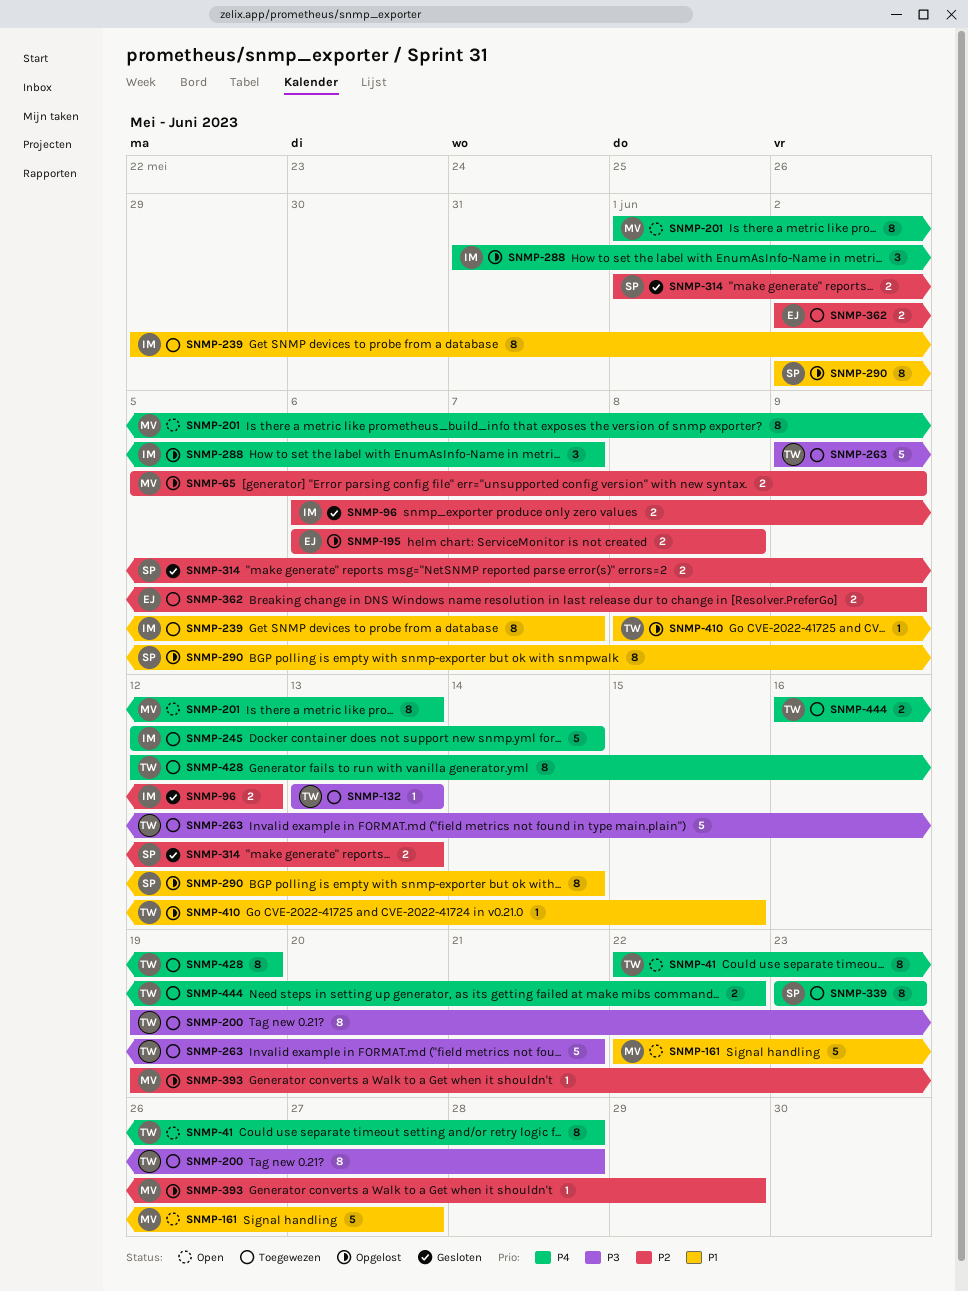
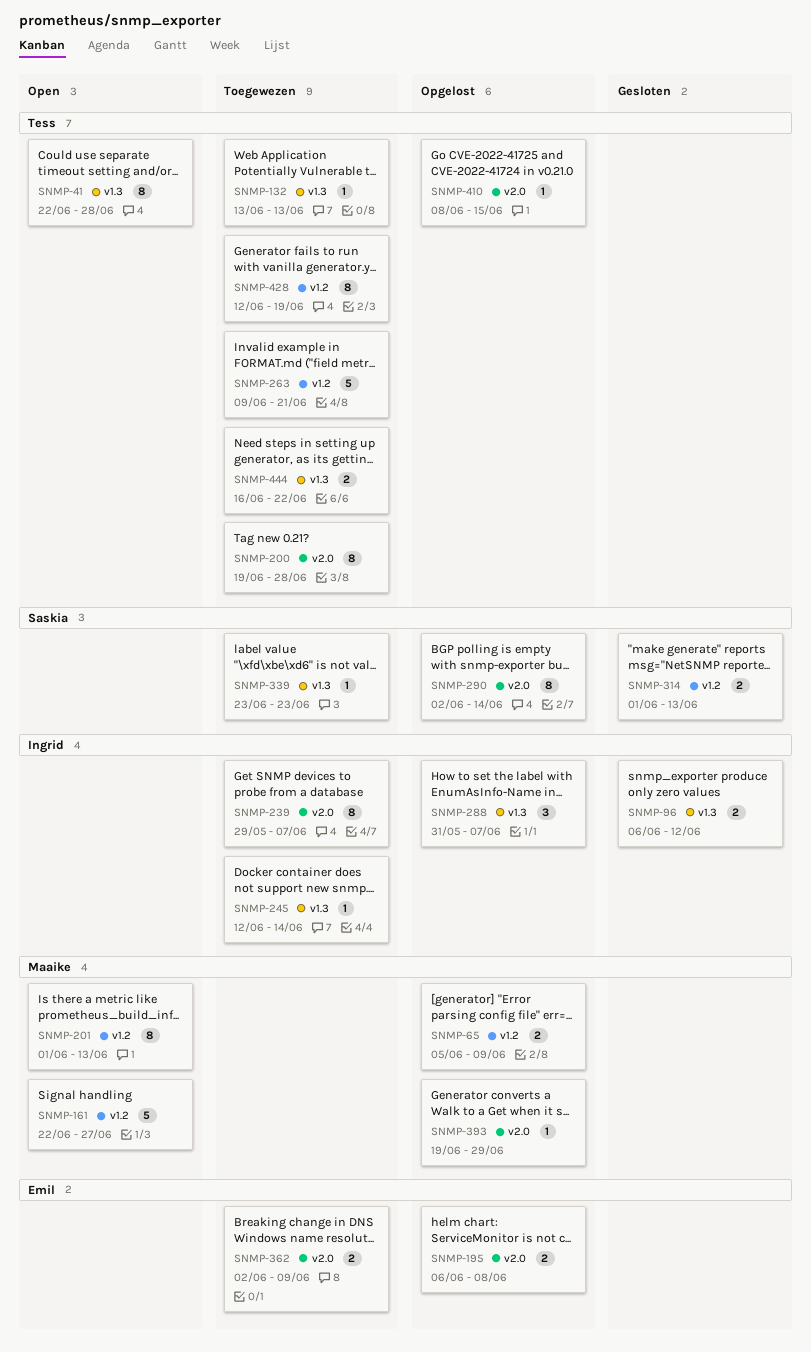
SNMP-245, estimate: 5 -> 1
SNMP-339, estimate: 8 -> 1

